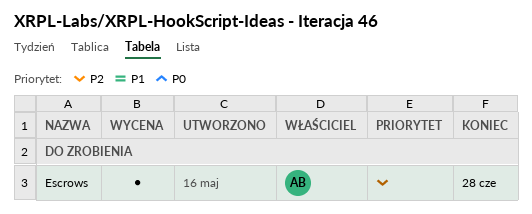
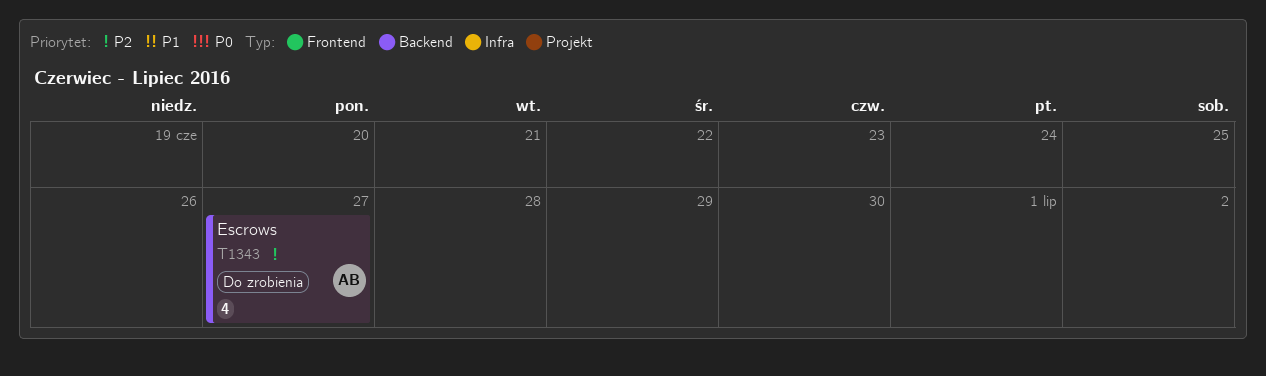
Escrows, estimate: 1 -> 4
Escrows, due: Jun 28 -> Jun 27

